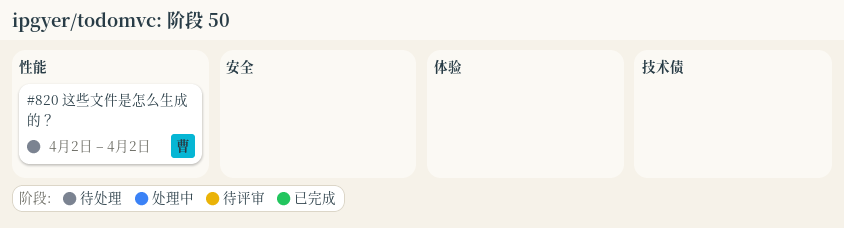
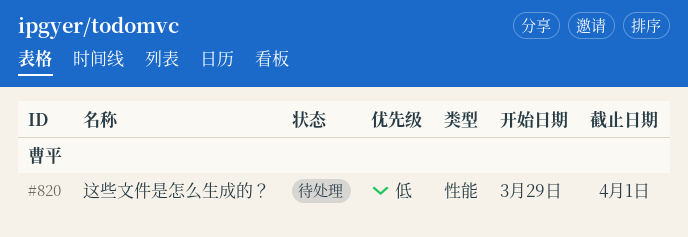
#820, start: Apr 2 -> Mar 29
#820, due: Apr 2 -> Apr 1

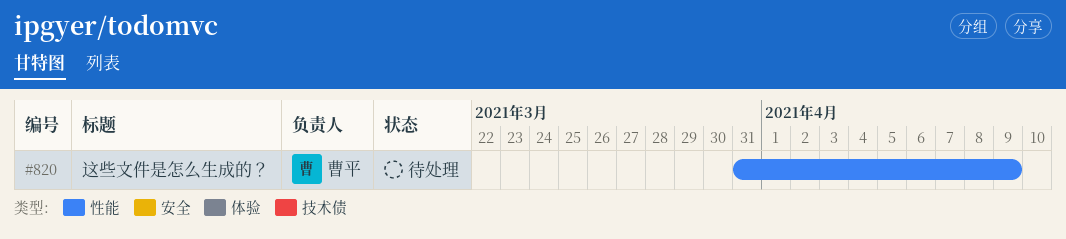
#820, start: Mar 29 -> Mar 31
#820, due: Apr 1 -> Apr 9

